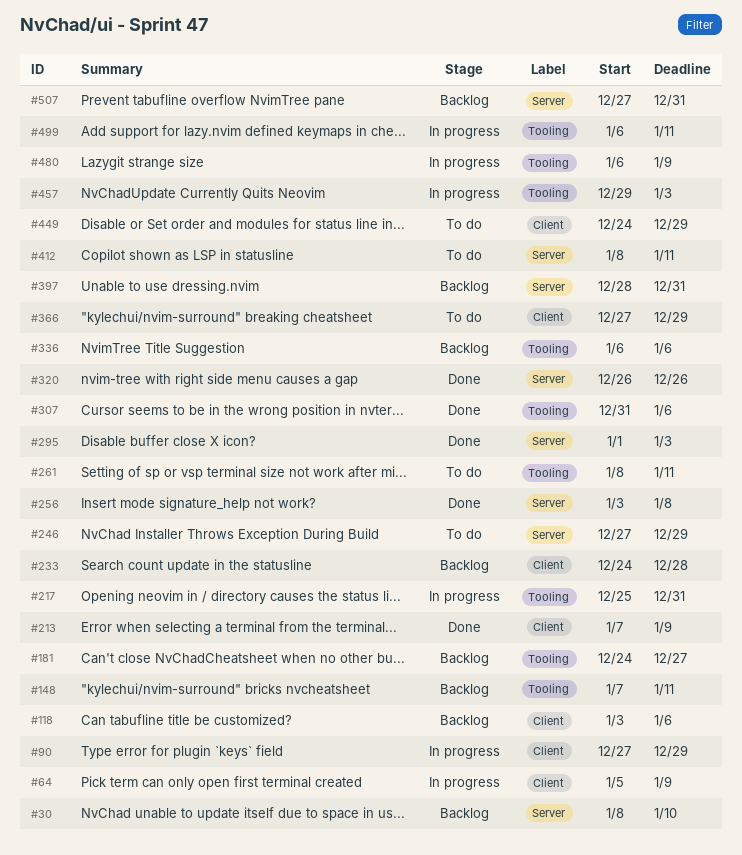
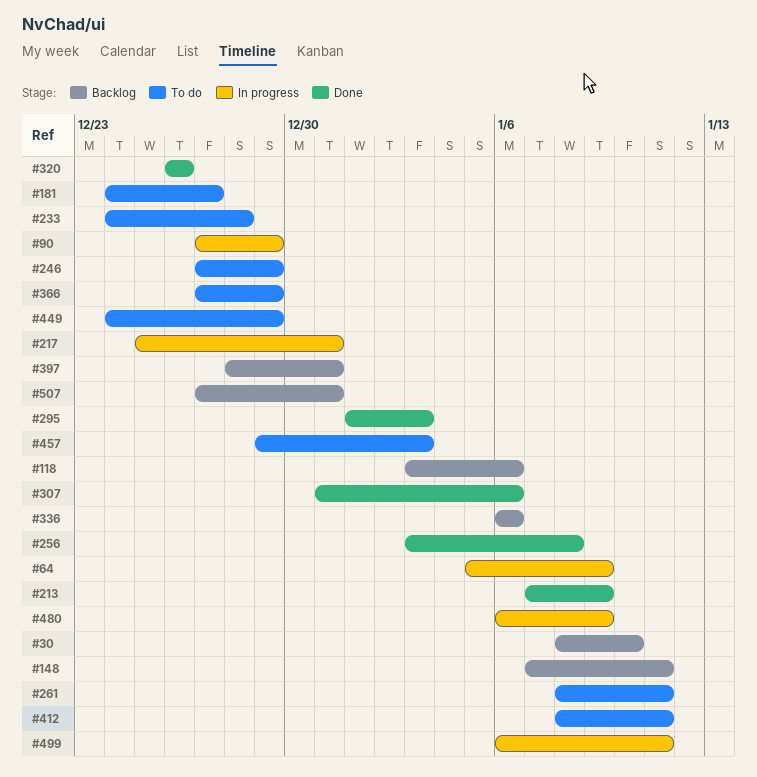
#181, status: Backlog -> To do
#233, status: Backlog -> To do
#457, status: In progress -> To do

